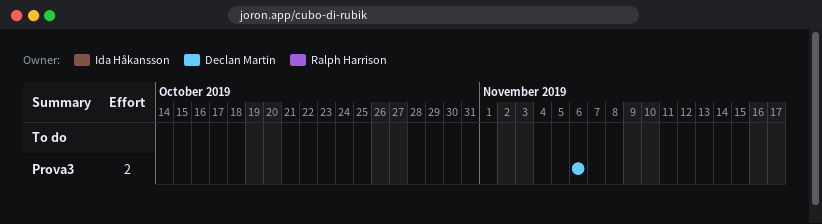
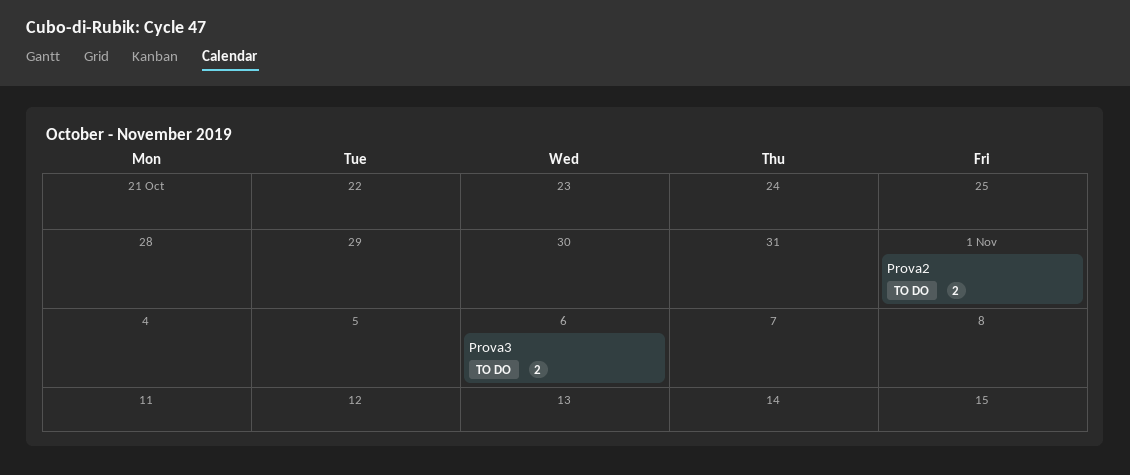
Prova2: none -> present

